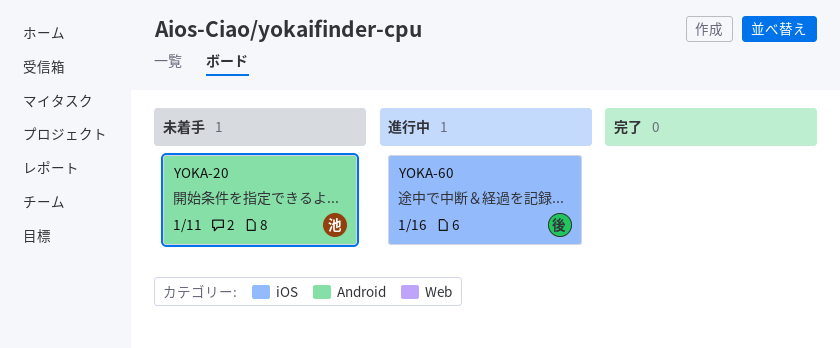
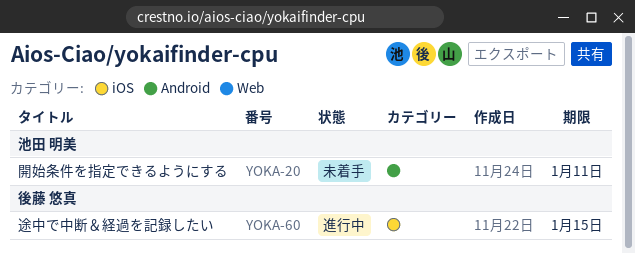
YOKA-60, due: Jan 16 -> Jan 15

